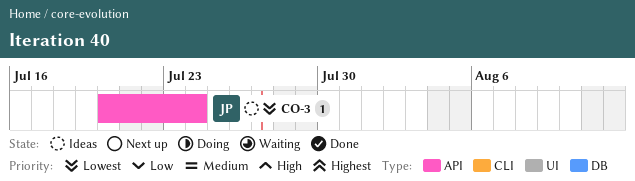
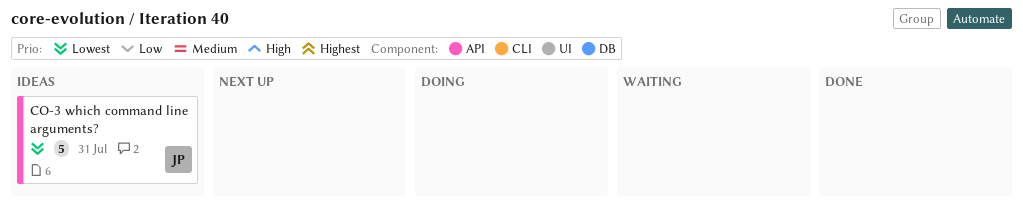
CO-3, estimate: 1 -> 5
CO-3, due: Jul 24 -> Jul 31

